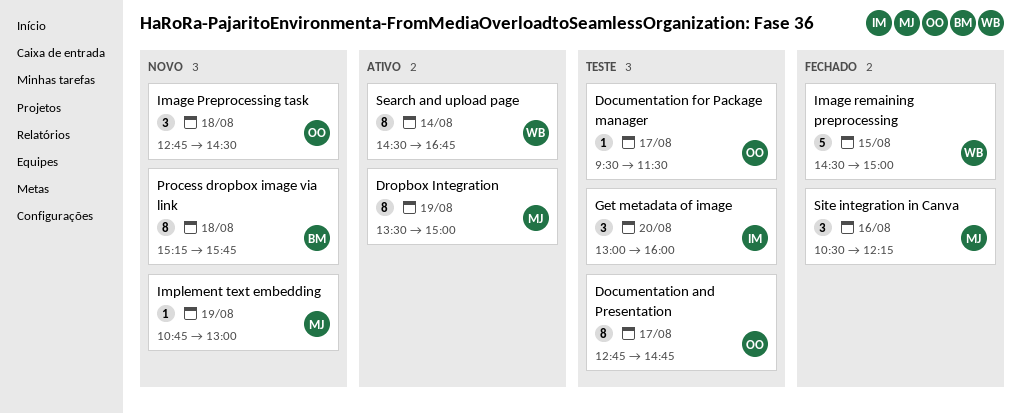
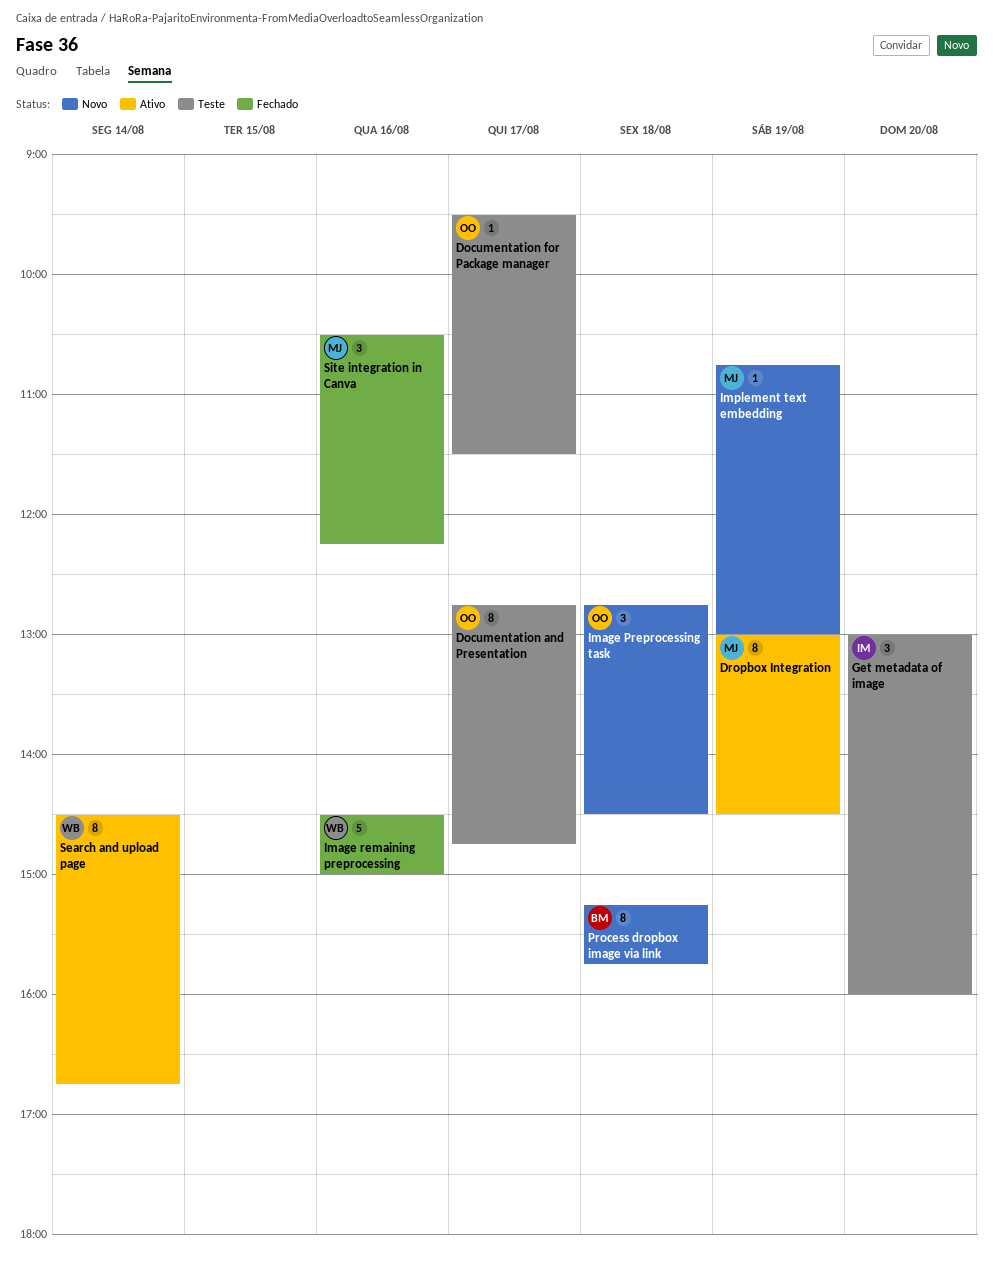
Dropbox Integration, begins: 13:30 -> 13:00
Dropbox Integration, ends: 15:00 -> 14:30
Image remaining preprocessing, day: Aug 15 -> Aug 16

